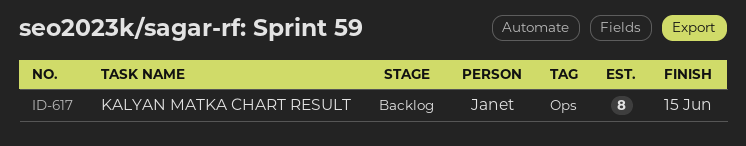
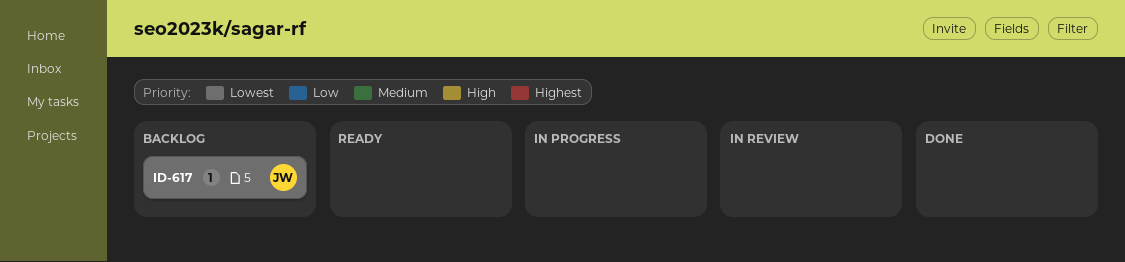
ID-617, estimate: 8 -> 1

